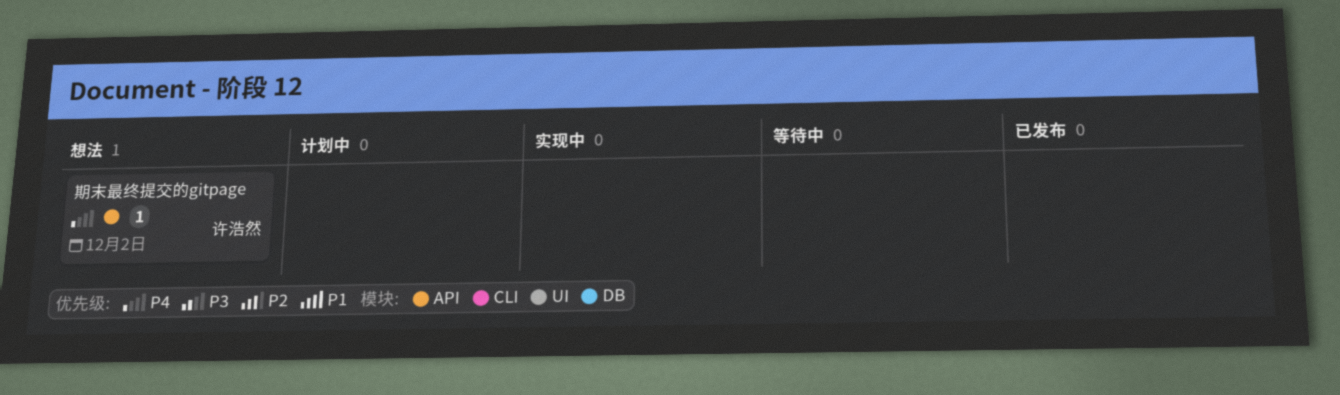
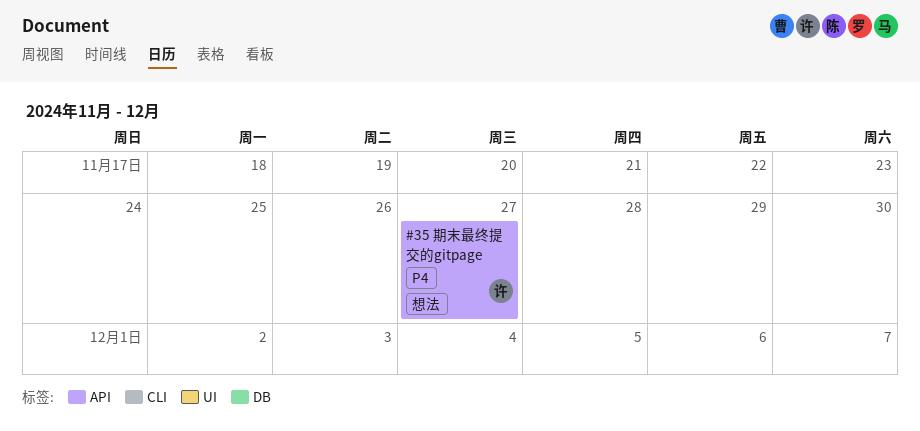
期末最终提交的gitpage, due: Dec 2 -> Nov 27

